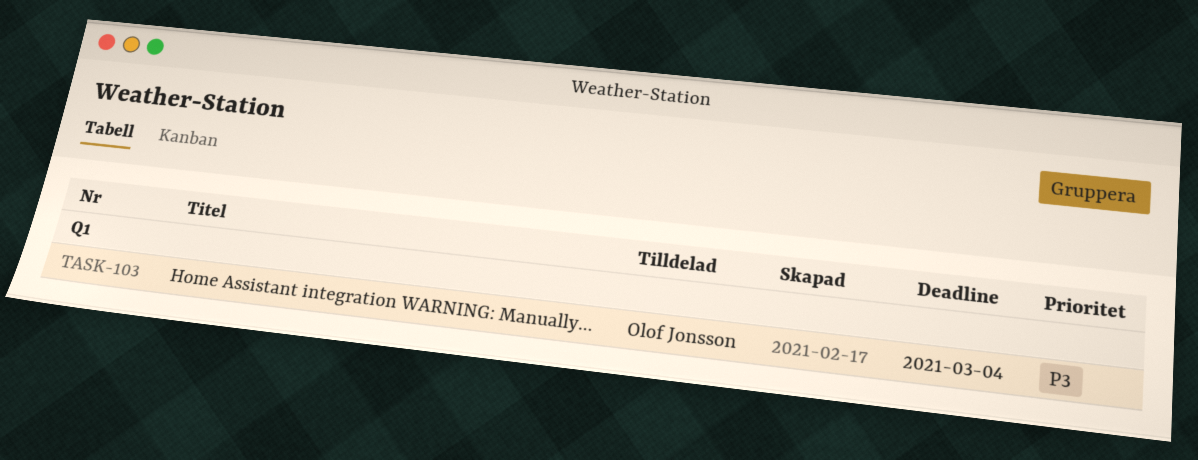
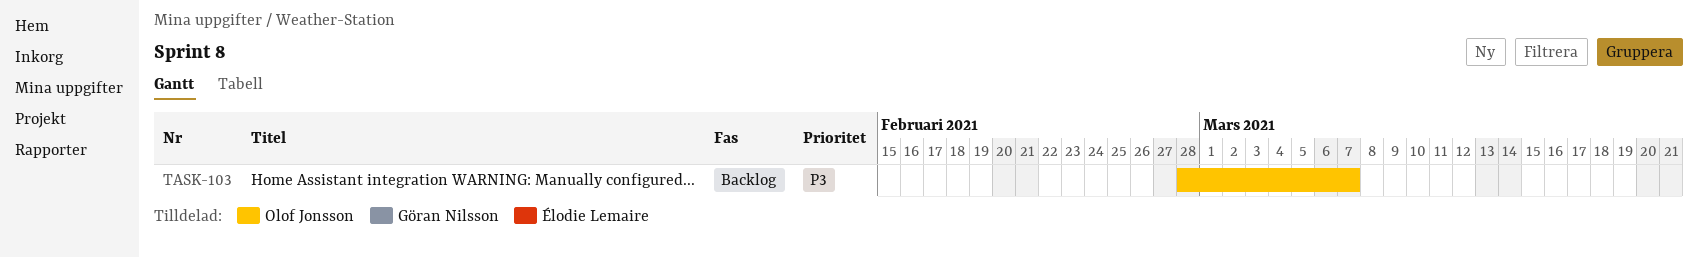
TASK-103, due: Mar 4 -> Mar 7

